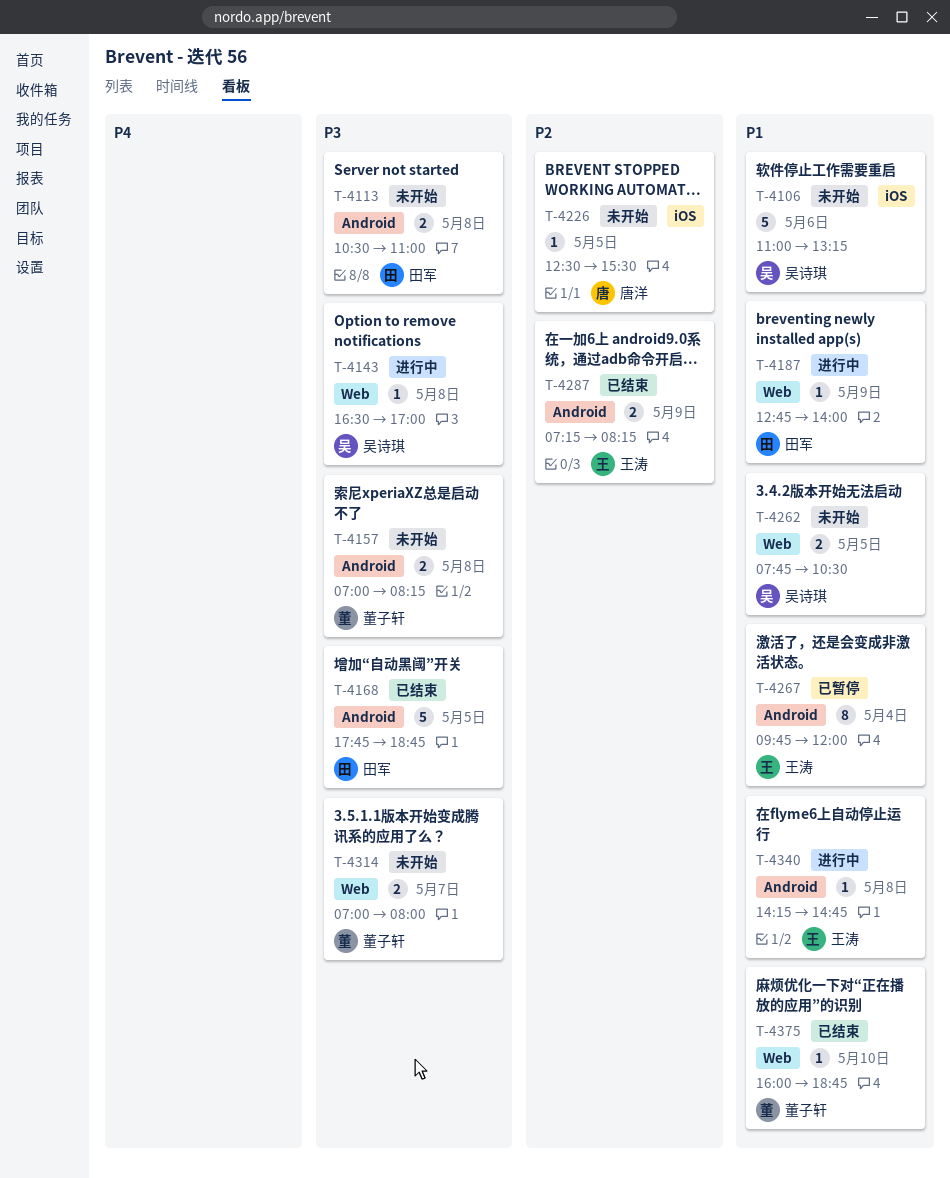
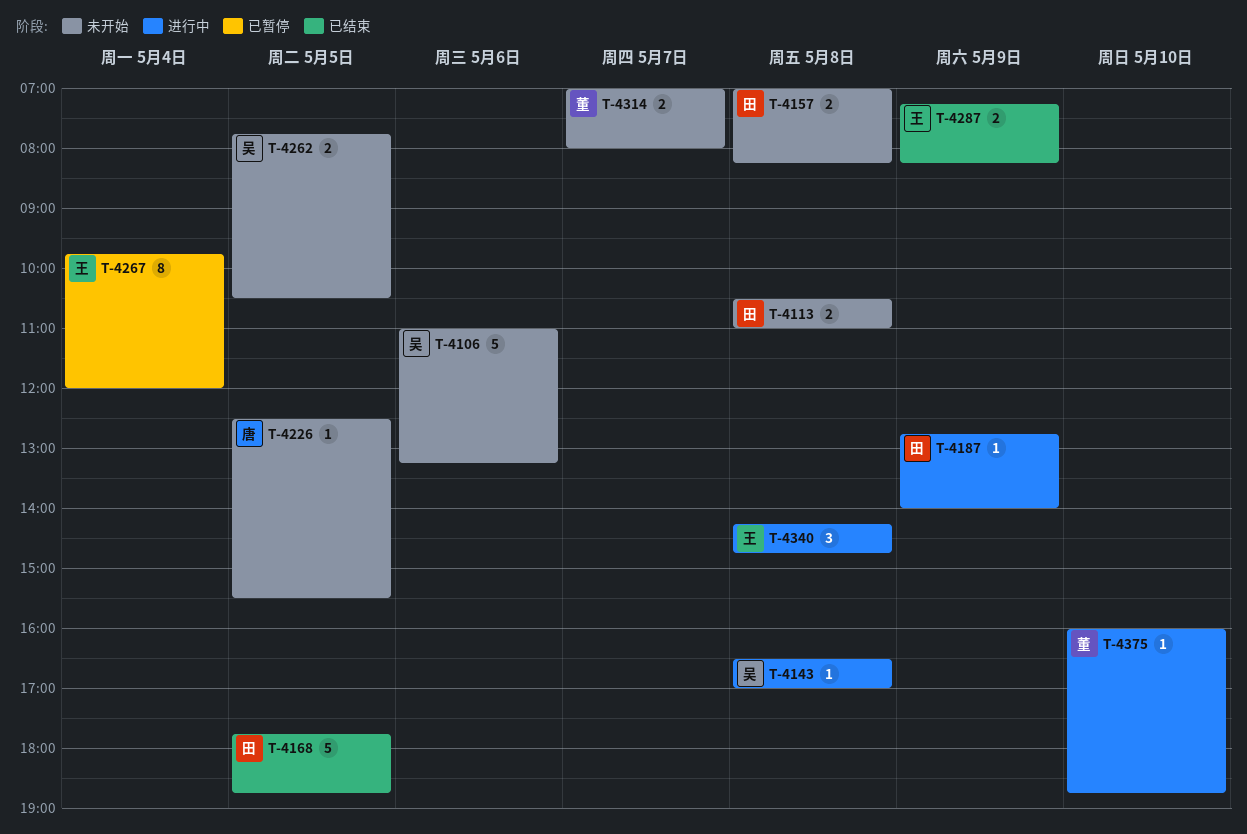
T-4157, owner: 董子轩 -> 田军
T-4340, estimate: 1 -> 3
T-4375, status: 已结束 -> 进行中

